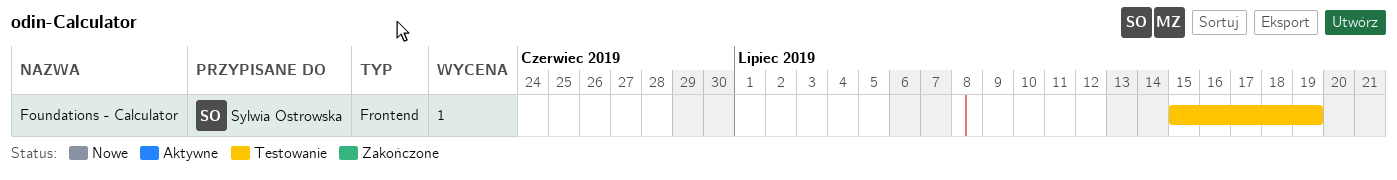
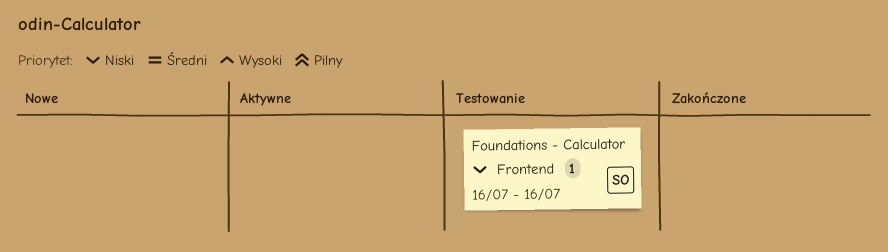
Foundations - Calculator, start: Jul 15 -> Jul 16
Foundations - Calculator, due: Jul 19 -> Jul 16

